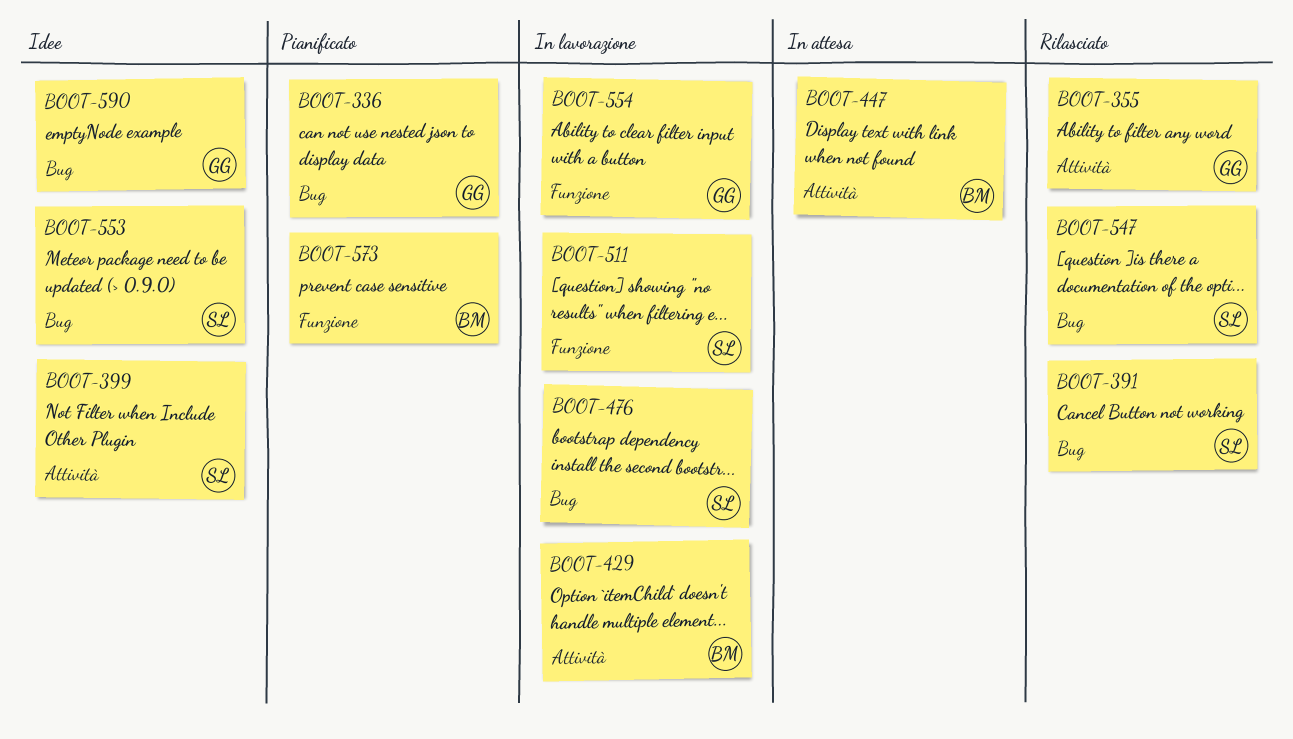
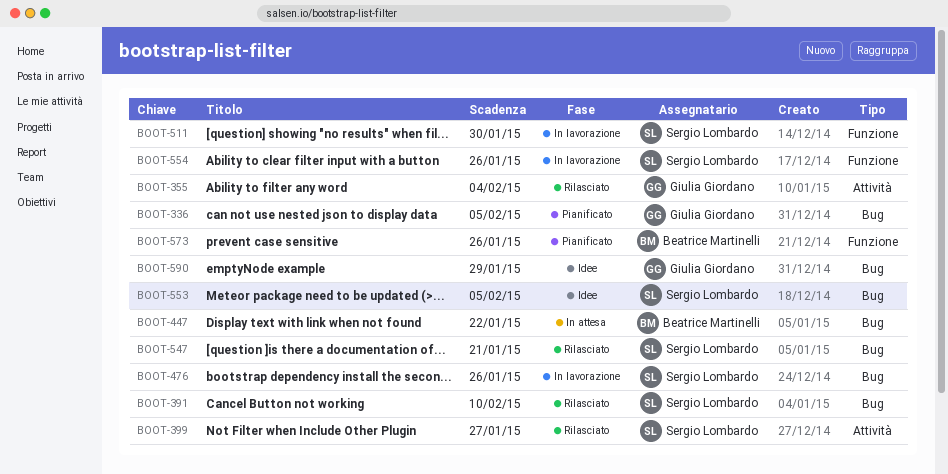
BOOT-399, status: Idee -> Rilasciato
BOOT-429: present -> none
BOOT-447, label: Attività -> Bug
BOOT-554, owner: Giulia Giordano -> Sergio Lombardo

